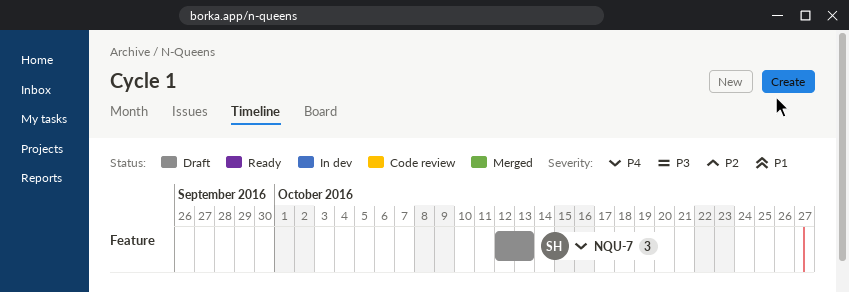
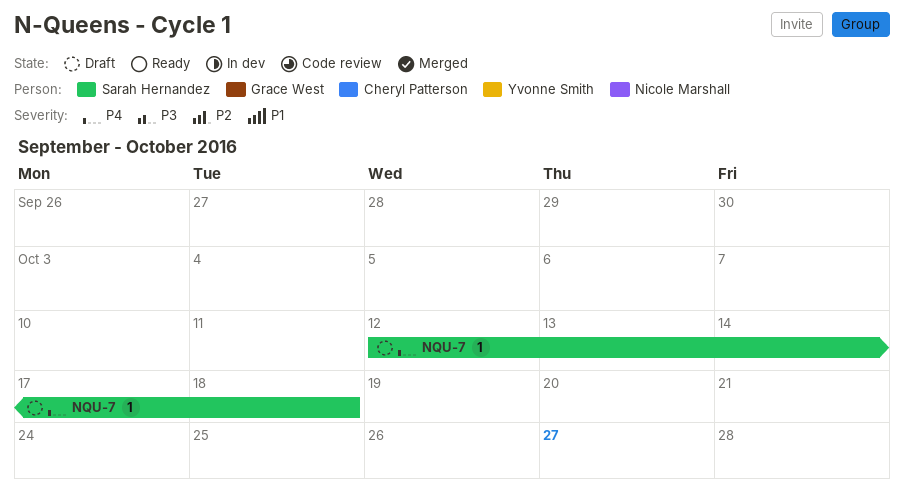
NQU-7, estimate: 3 -> 1
NQU-7, due: Oct 13 -> Oct 18

